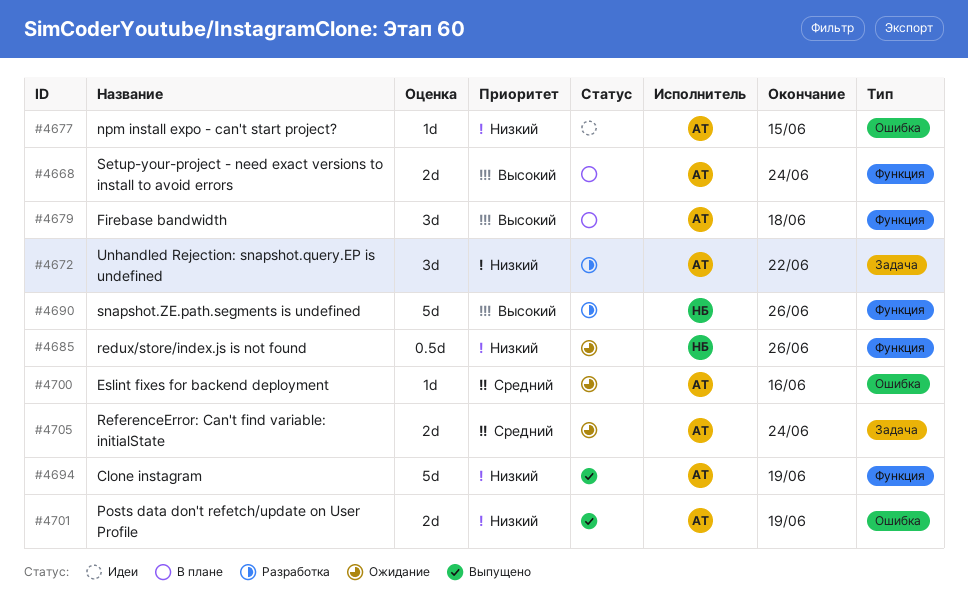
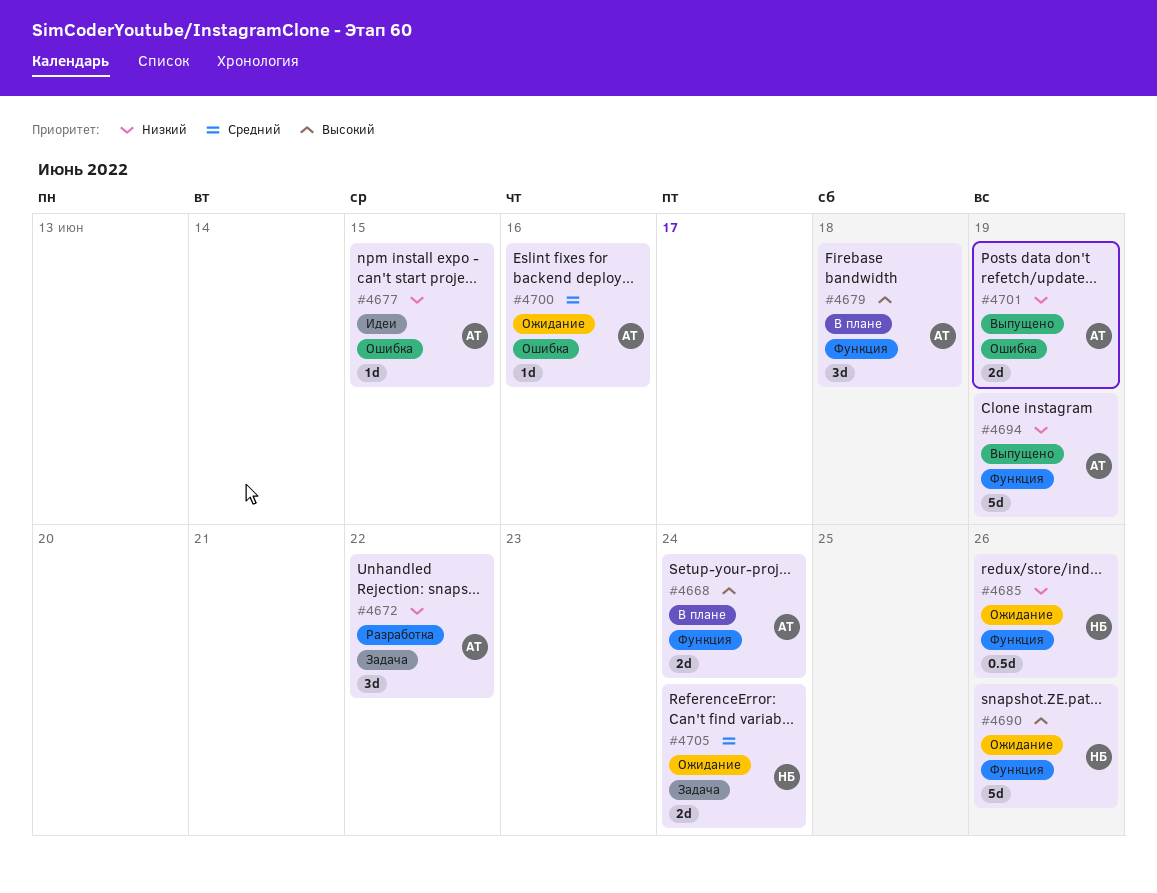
#4690, status: Разработка -> Ожидание
#4705, owner: АТ -> НБ

